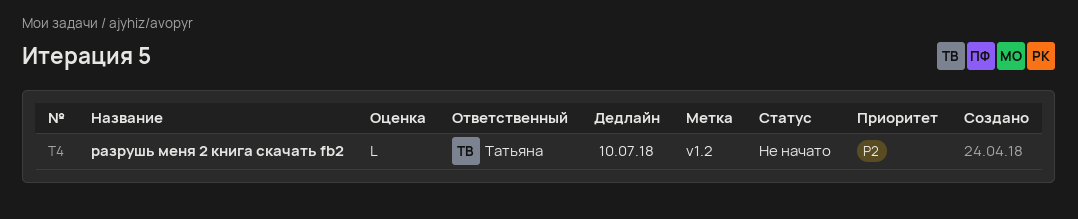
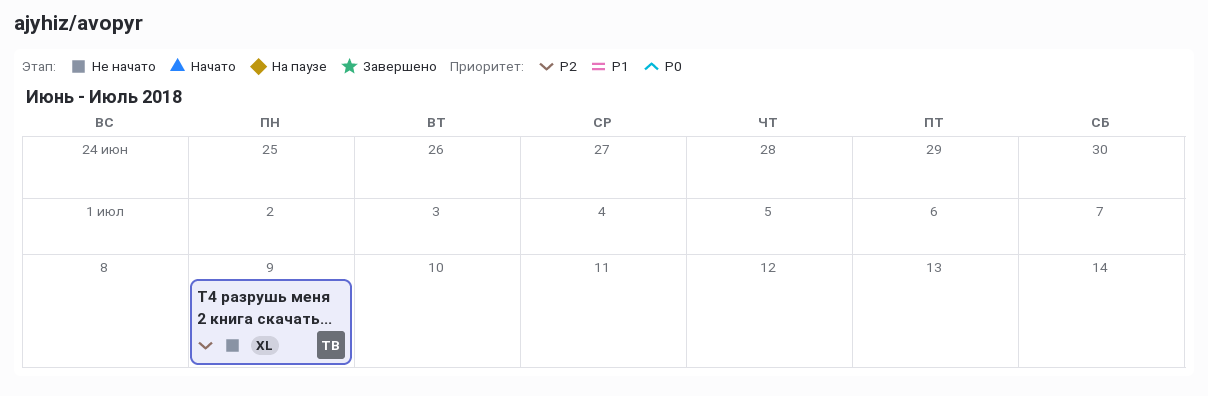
T4, estimate: L -> XL
T4, due: Jul 10 -> Jul 9

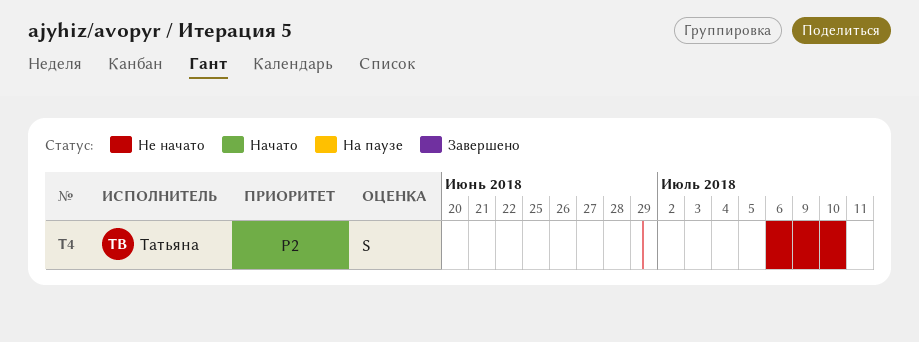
T4, estimate: XL -> S
T4, due: Jul 9 -> Jul 10

